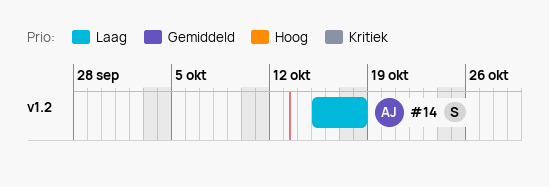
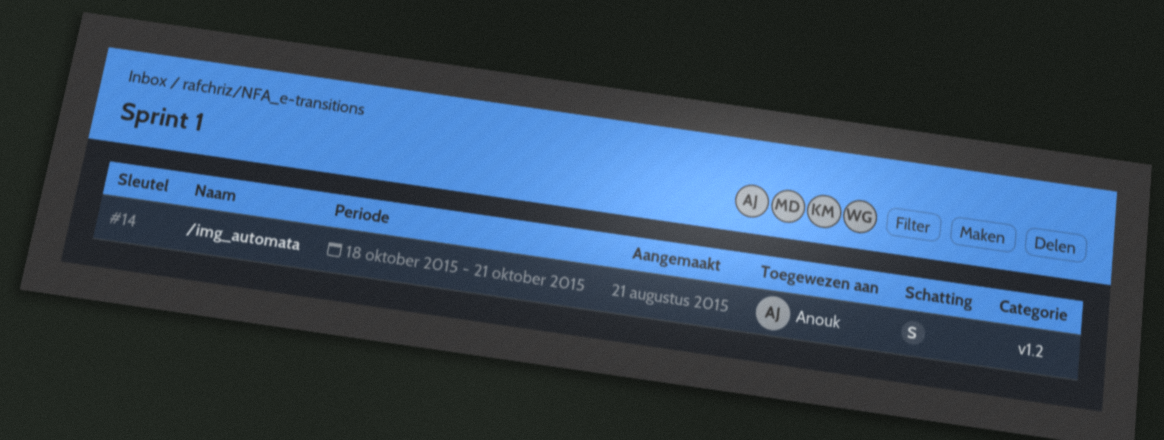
#14, start: Oct 15 -> Oct 18
#14, due: Oct 18 -> Oct 21

